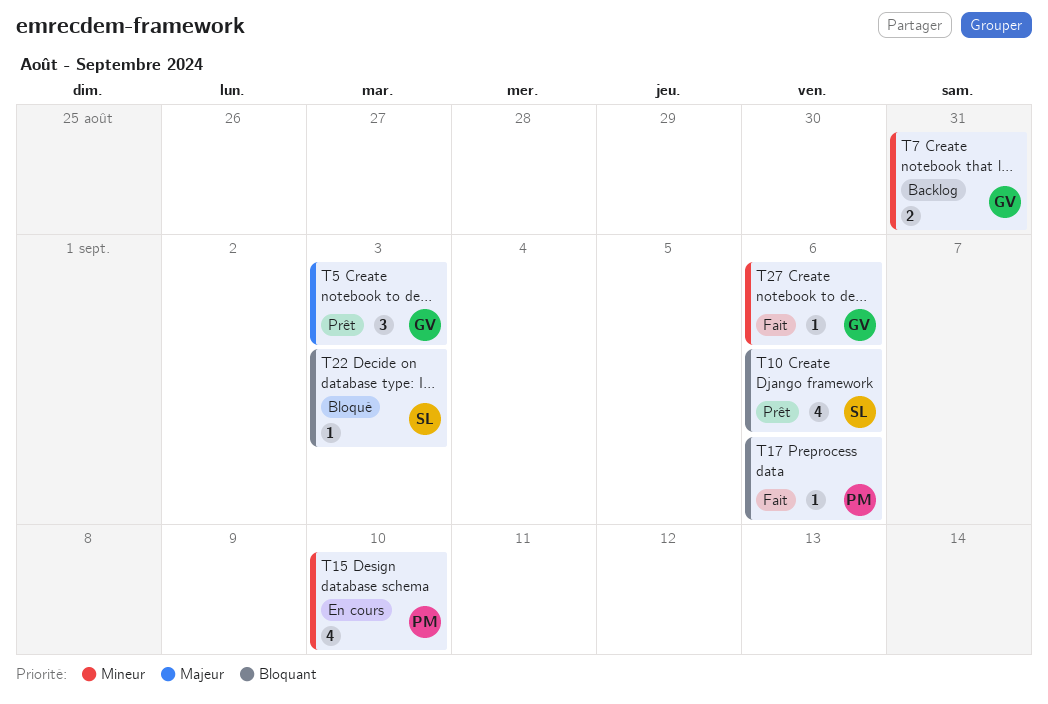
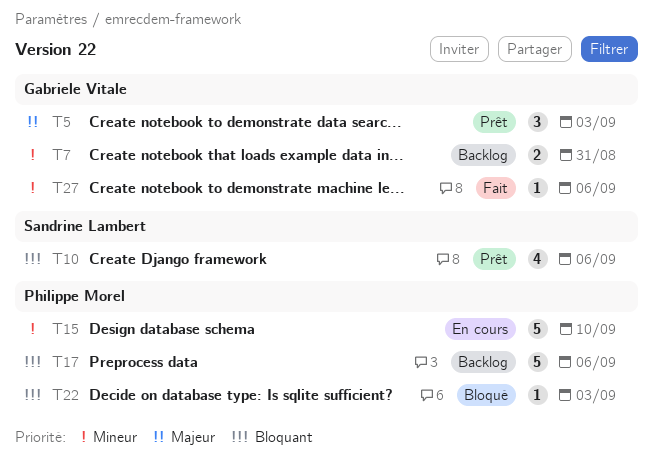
T15, estimate: 4 -> 5
T17, status: Fait -> Backlog
T17, estimate: 1 -> 5
T22, owner: Sandrine Lambert -> Philippe Morel

